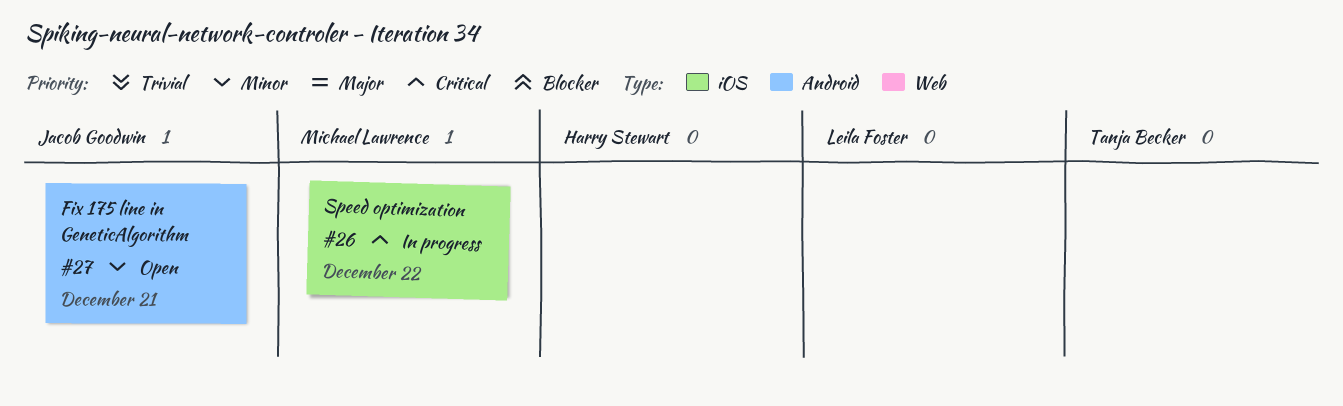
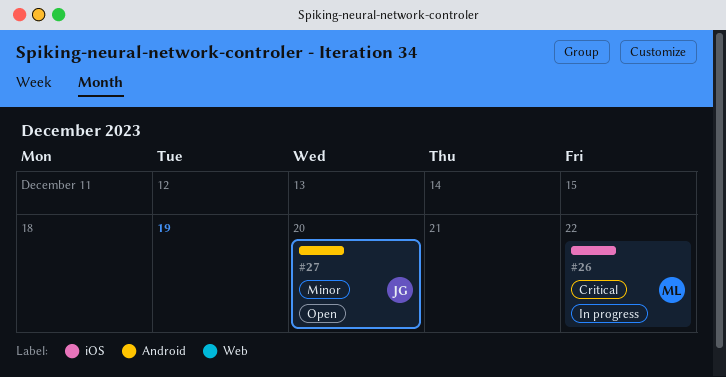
#27, due: Dec 21 -> Dec 20

